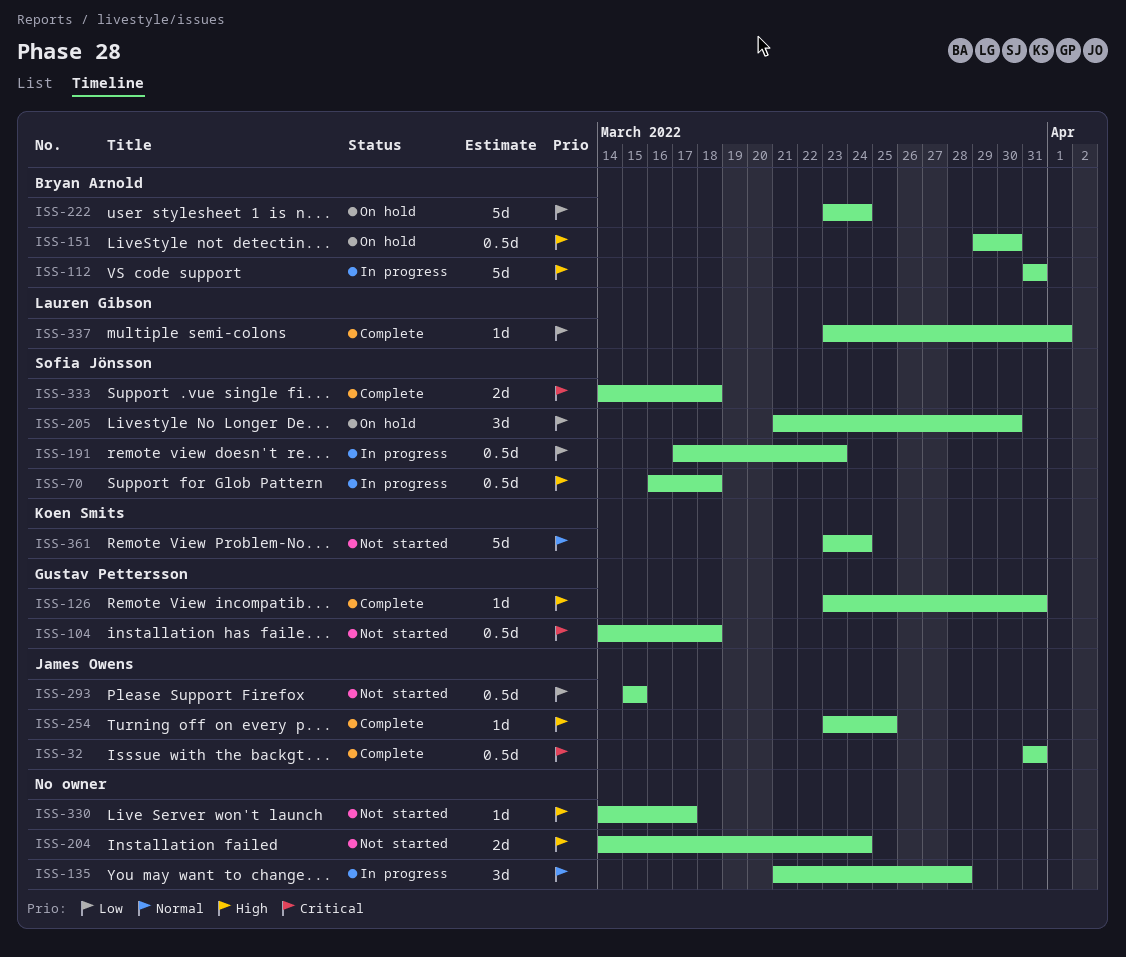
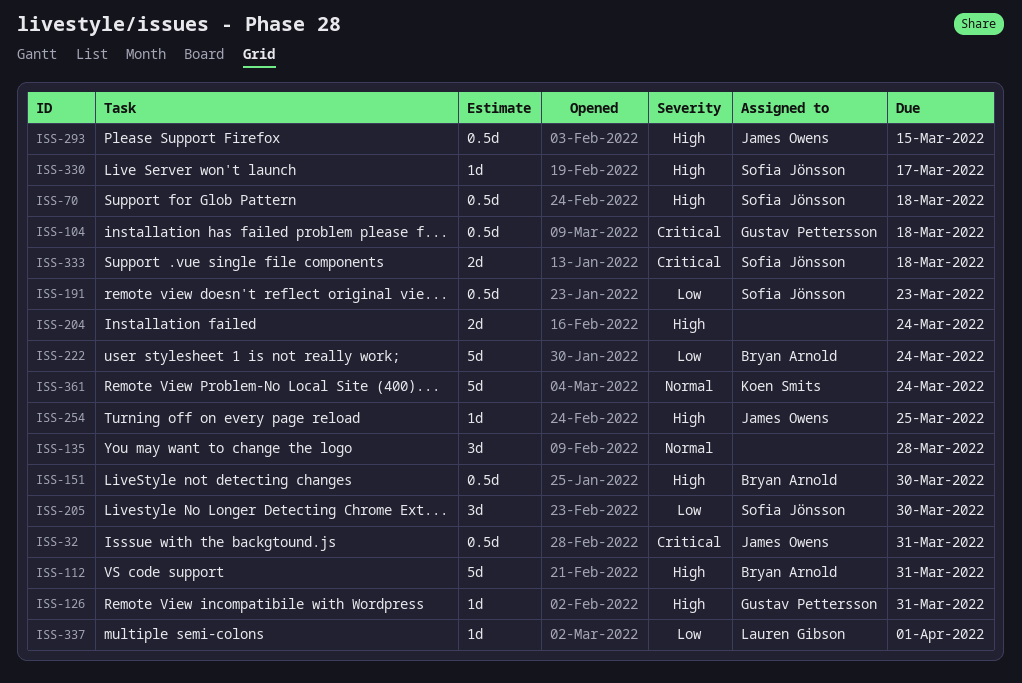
ISS-293, priority: Low -> High
ISS-330, owner: none -> Sofia Jönsson

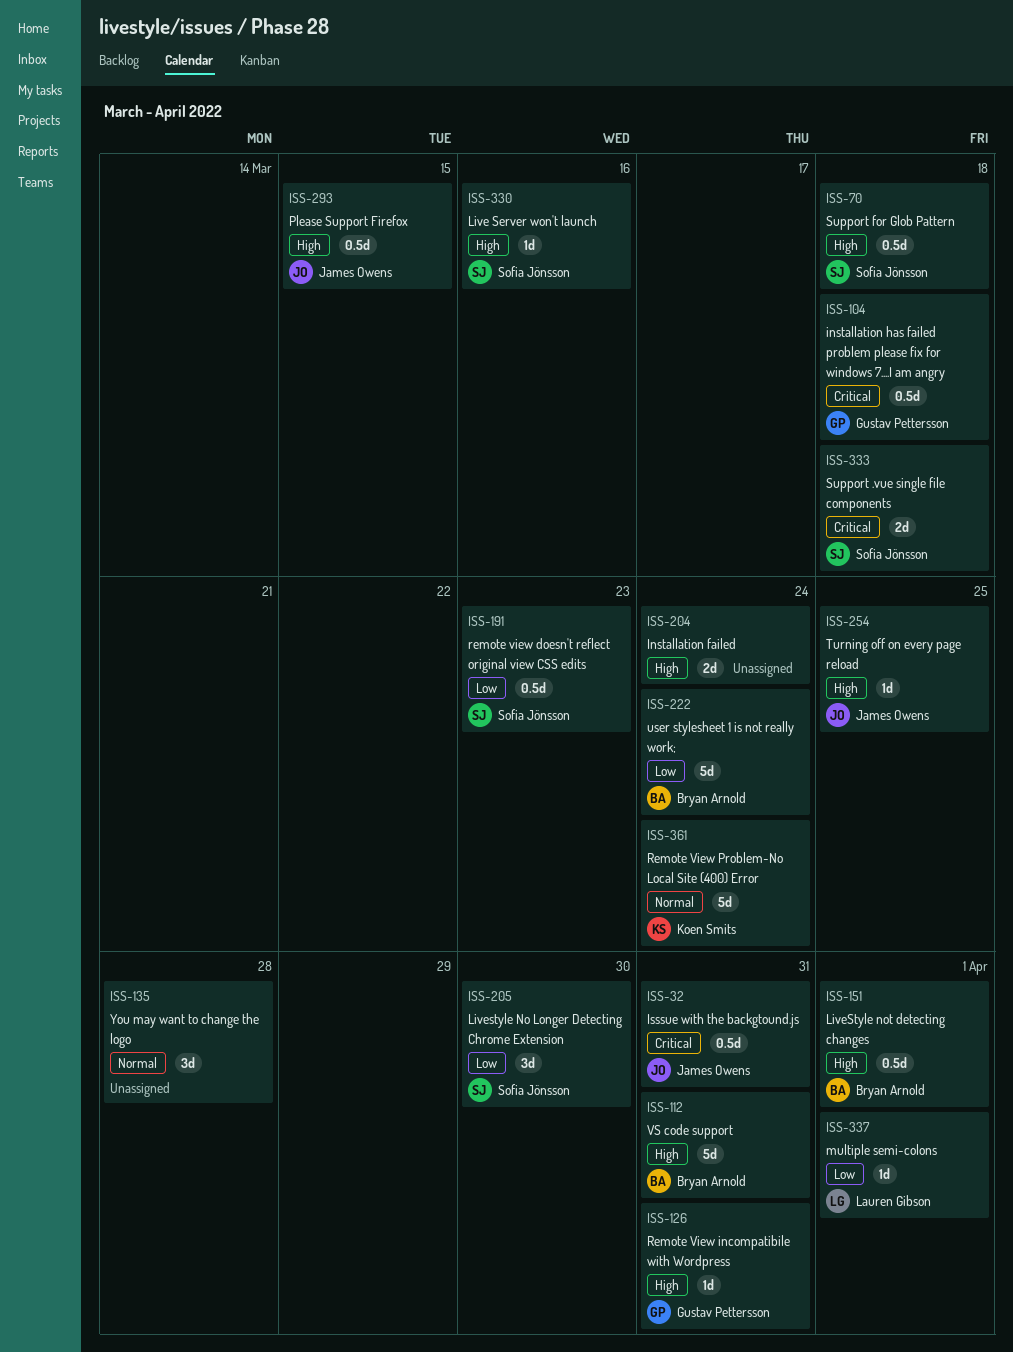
ISS-151, due: Mar 30 -> Apr 1
ISS-330, due: Mar 17 -> Mar 16

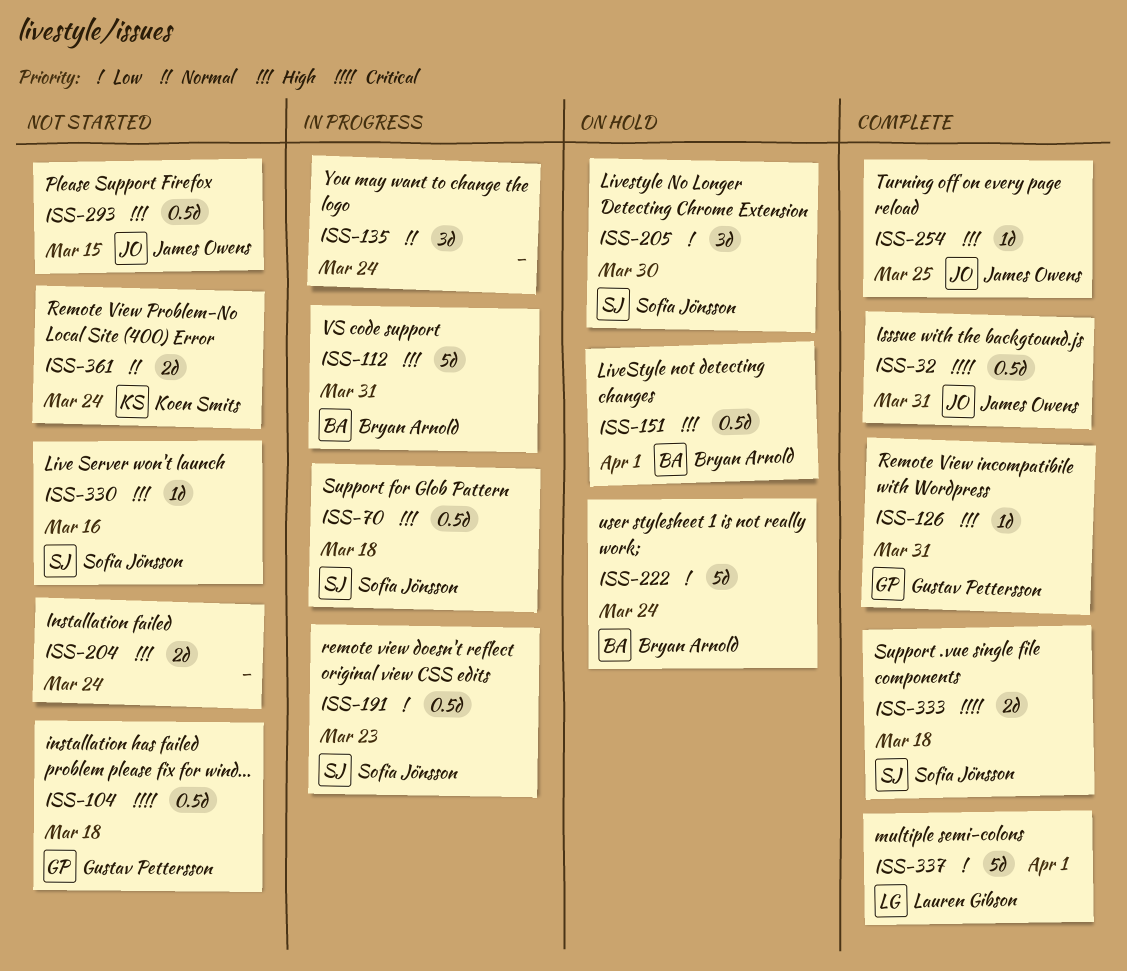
ISS-135, due: Mar 28 -> Mar 24
ISS-337, estimate: 1d -> 5d
ISS-361, estimate: 5d -> 2d

